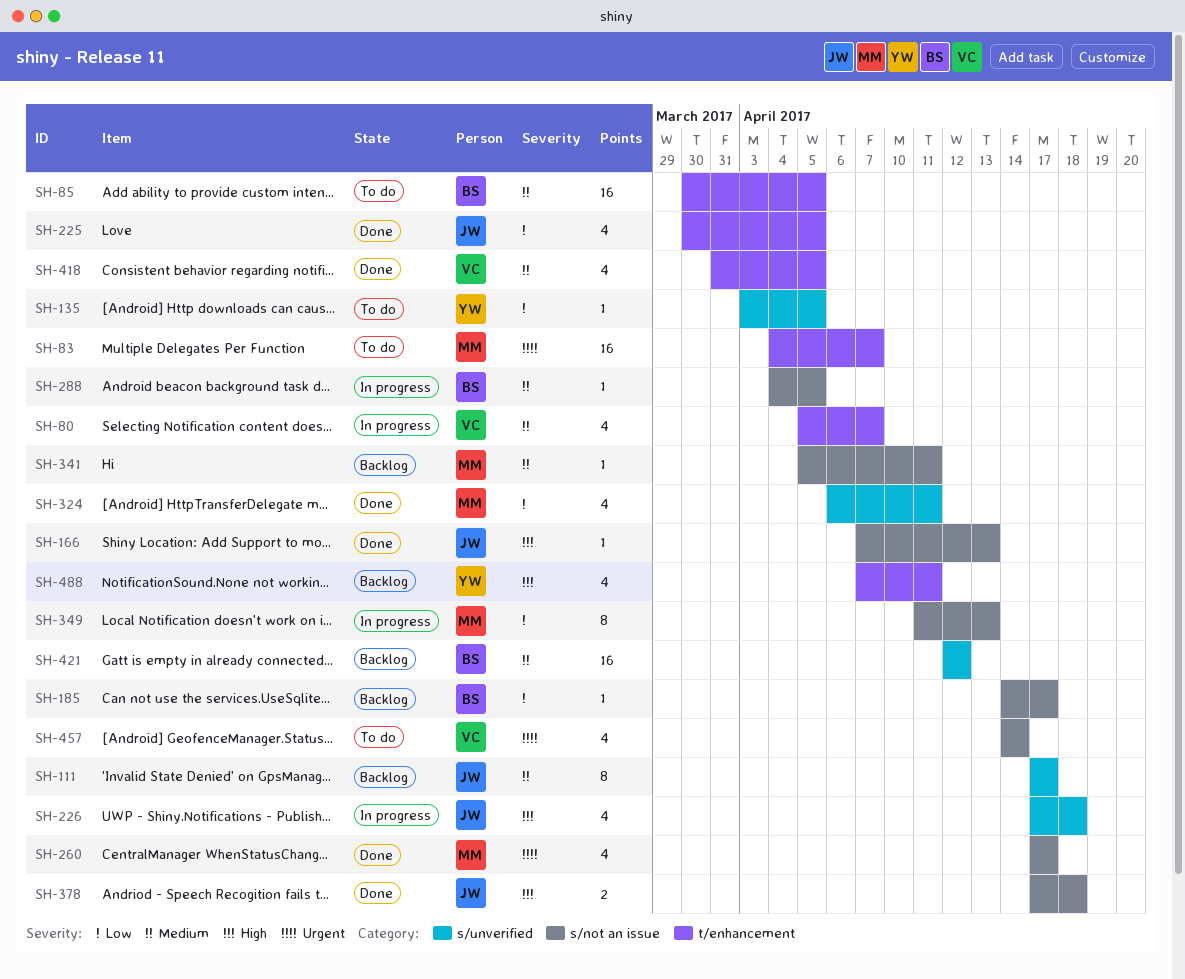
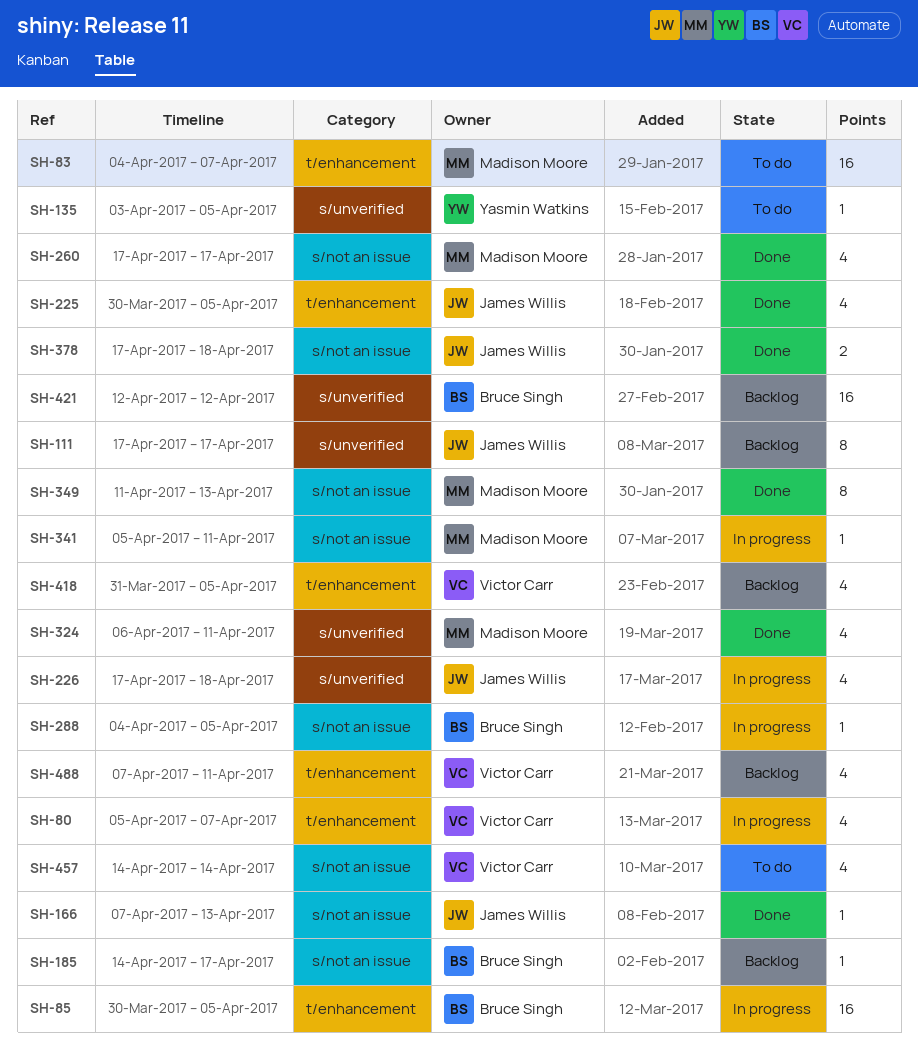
SH-85, status: To do -> In progress
SH-341, status: Backlog -> In progress
SH-349, status: In progress -> Done
SH-418, status: Done -> Backlog
SH-488, owner: Yasmin Watkins -> Victor Carr

